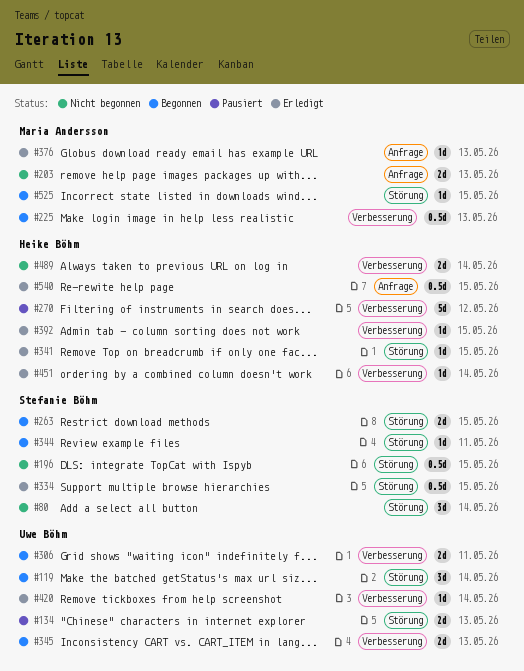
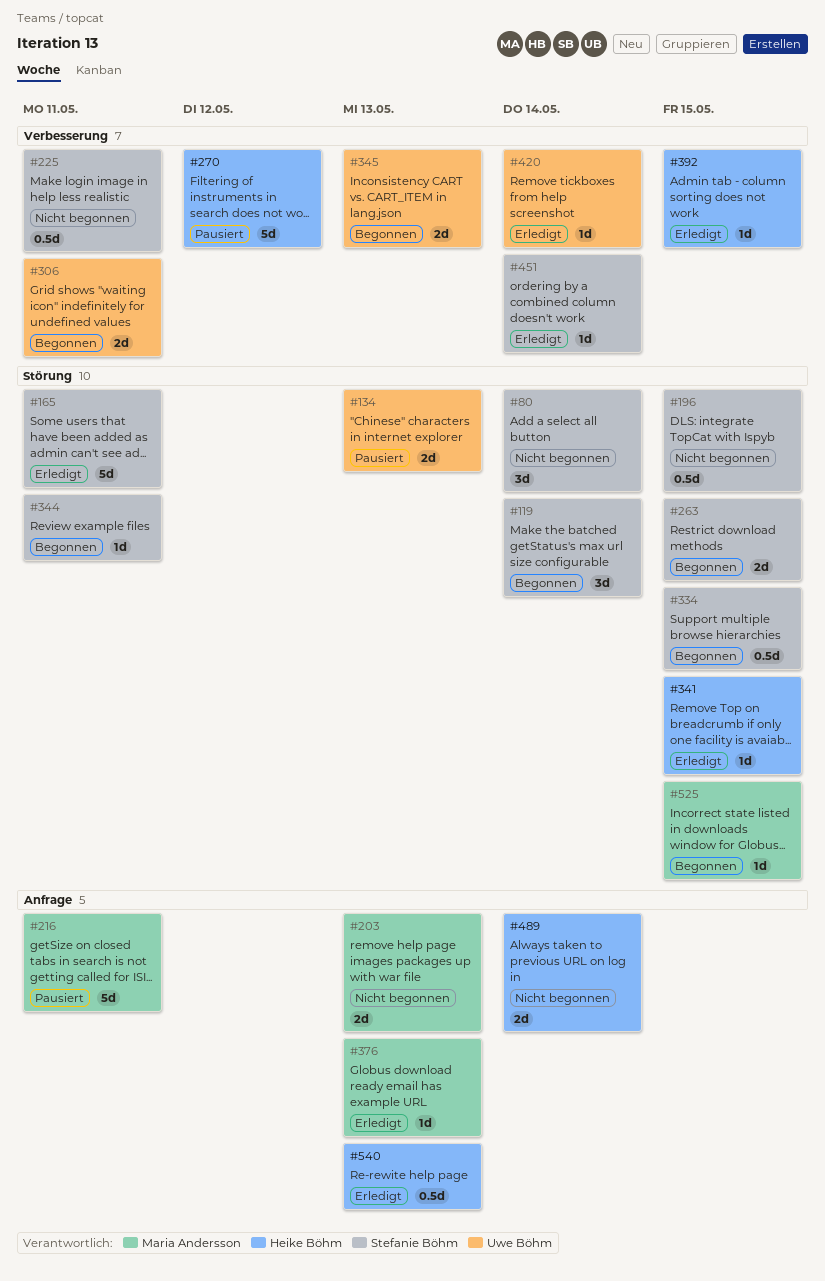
#119, owner: Uwe Böhm -> Stefanie Böhm
#165: none -> present
#216: none -> present
#225, status: Begonnen -> Nicht begonnen
#225, owner: Maria Andersson -> Stefanie Böhm
#225, due: May 13 -> May 11
#334, status: Erledigt -> Begonnen
#451, owner: Heike Böhm -> Stefanie Böhm
#489, label: Verbesserung -> Anfrage
#540, due: May 15 -> May 13

